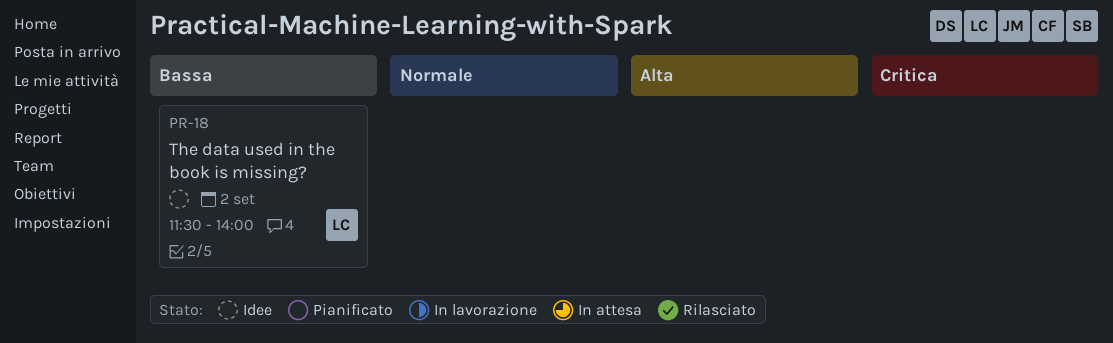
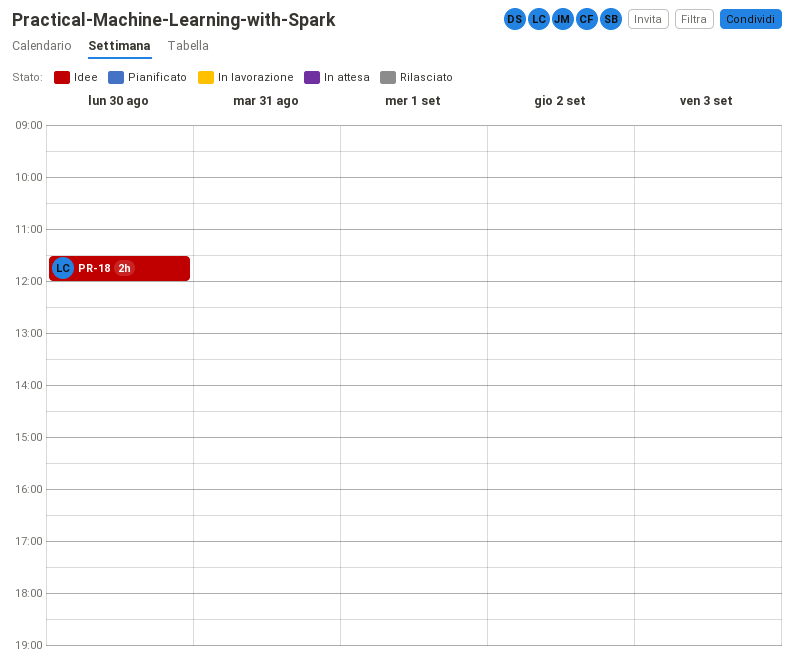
PR-18, day: Sep 2 -> Aug 30
PR-18, ends: 14:00 -> 12:00

